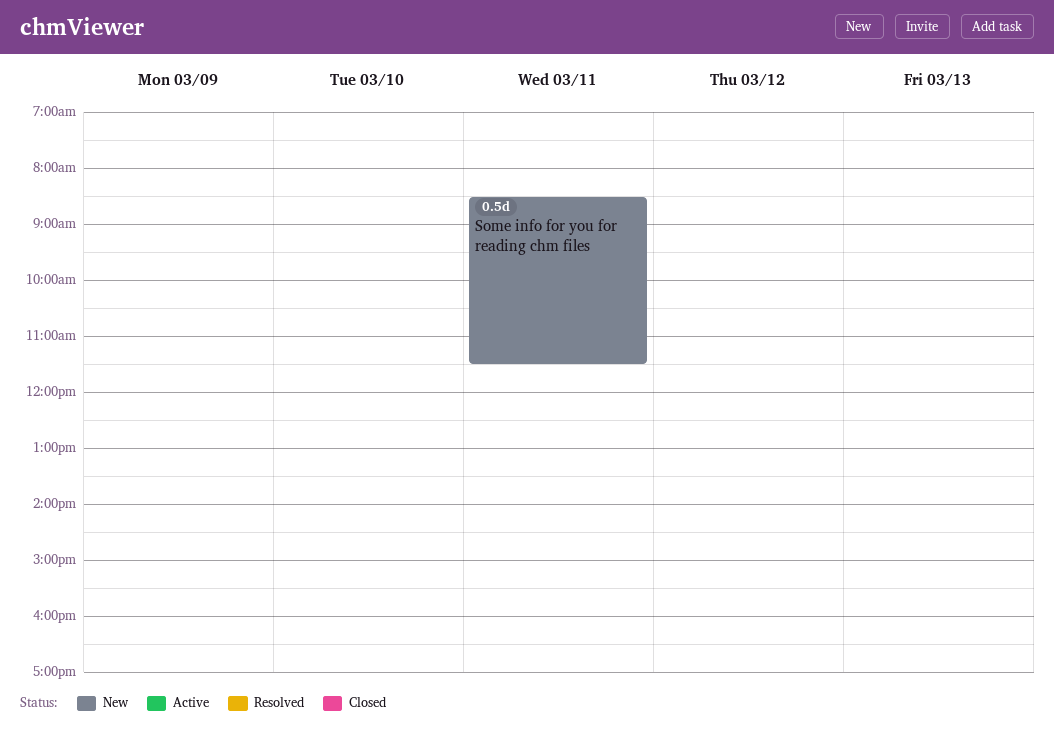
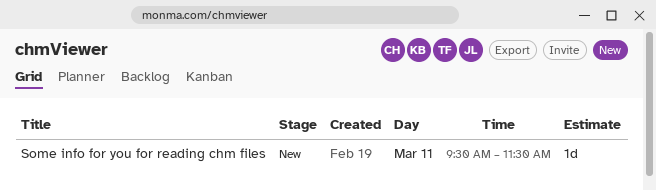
Some info for you for reading chm files, estimate: 0.5d -> 1d
Some info for you for reading chm files, begins: 08:30 -> 09:30

